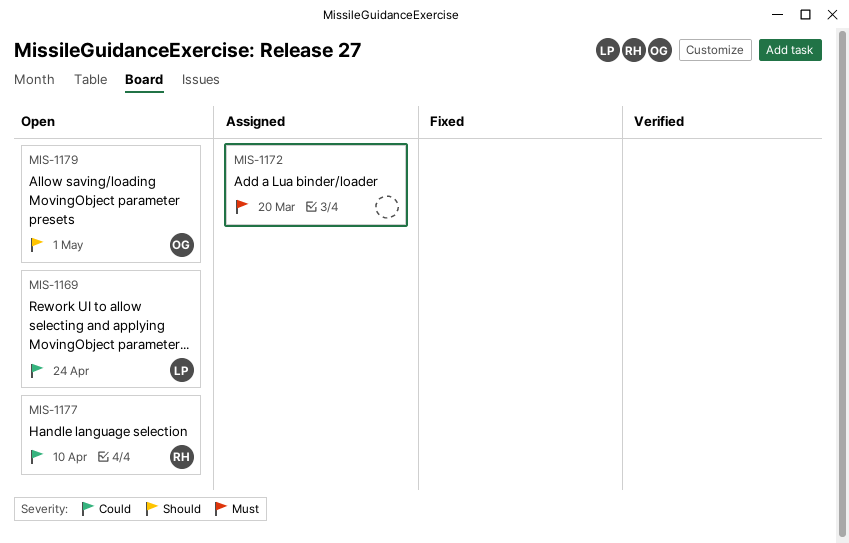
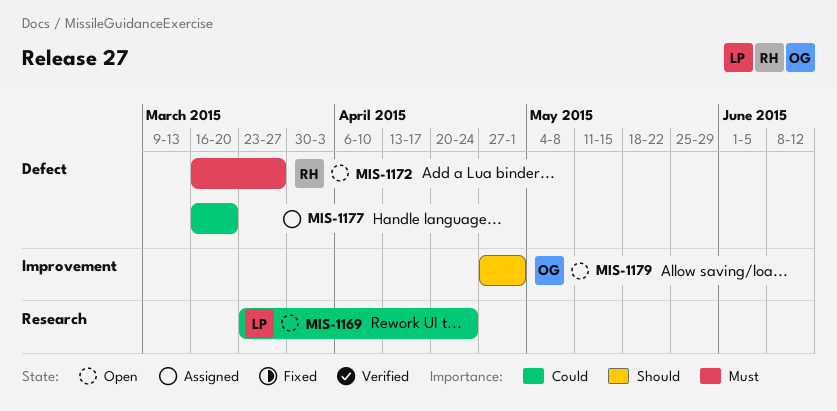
MIS-1172, status: Assigned -> Open
MIS-1172, owner: none -> RH
MIS-1172, due: Mar 20 -> Mar 27
MIS-1177, status: Open -> Assigned
MIS-1177, owner: RH -> none
MIS-1177, due: Apr 10 -> Mar 20

